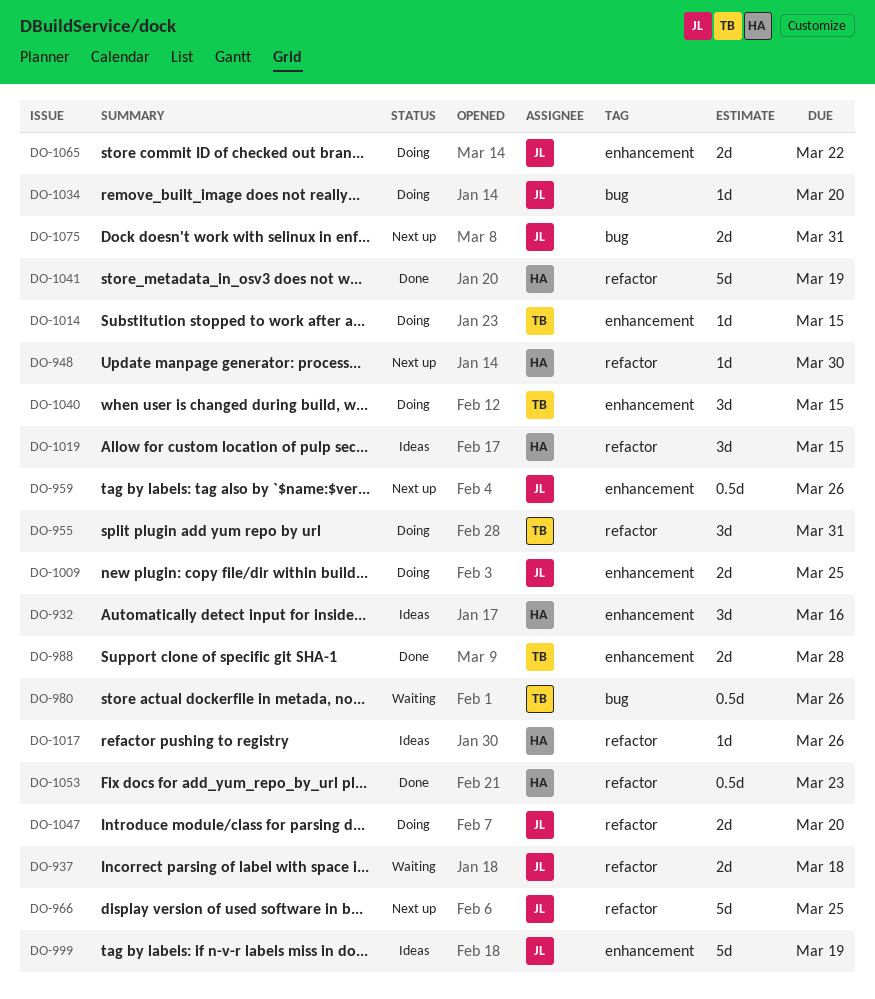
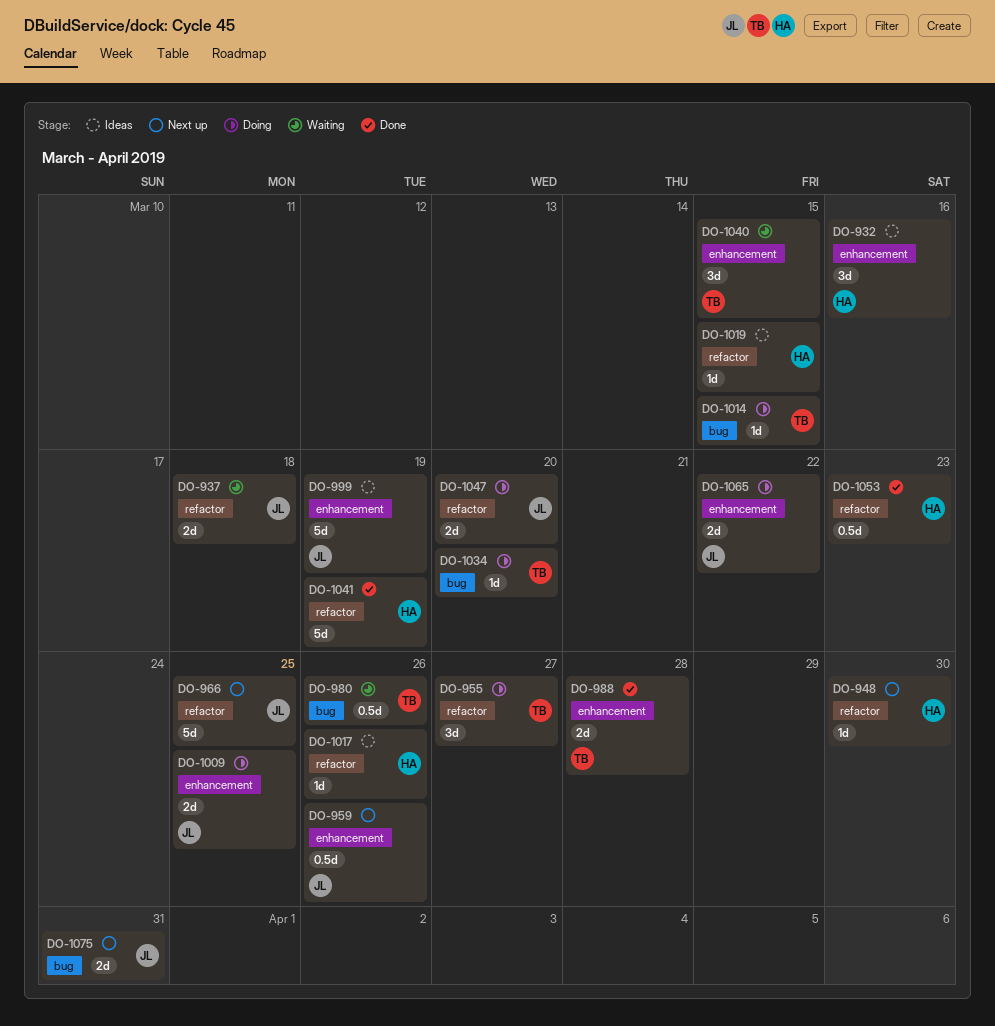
DO-955, due: Mar 31 -> Mar 27
DO-1014, label: enhancement -> bug
DO-1019, estimate: 3d -> 1d
DO-1034, owner: JL -> TB
DO-1040, status: Doing -> Waiting

